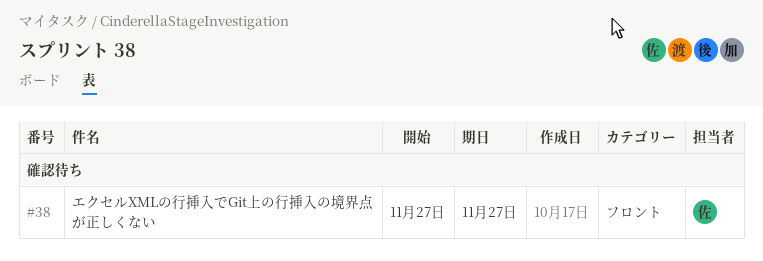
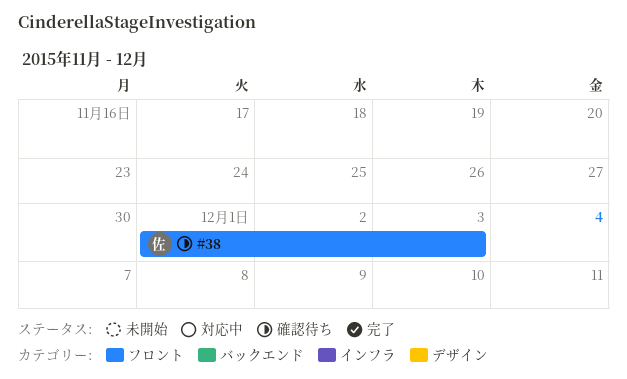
#38, start: Nov 27 -> Dec 1
#38, due: Nov 27 -> Dec 3

